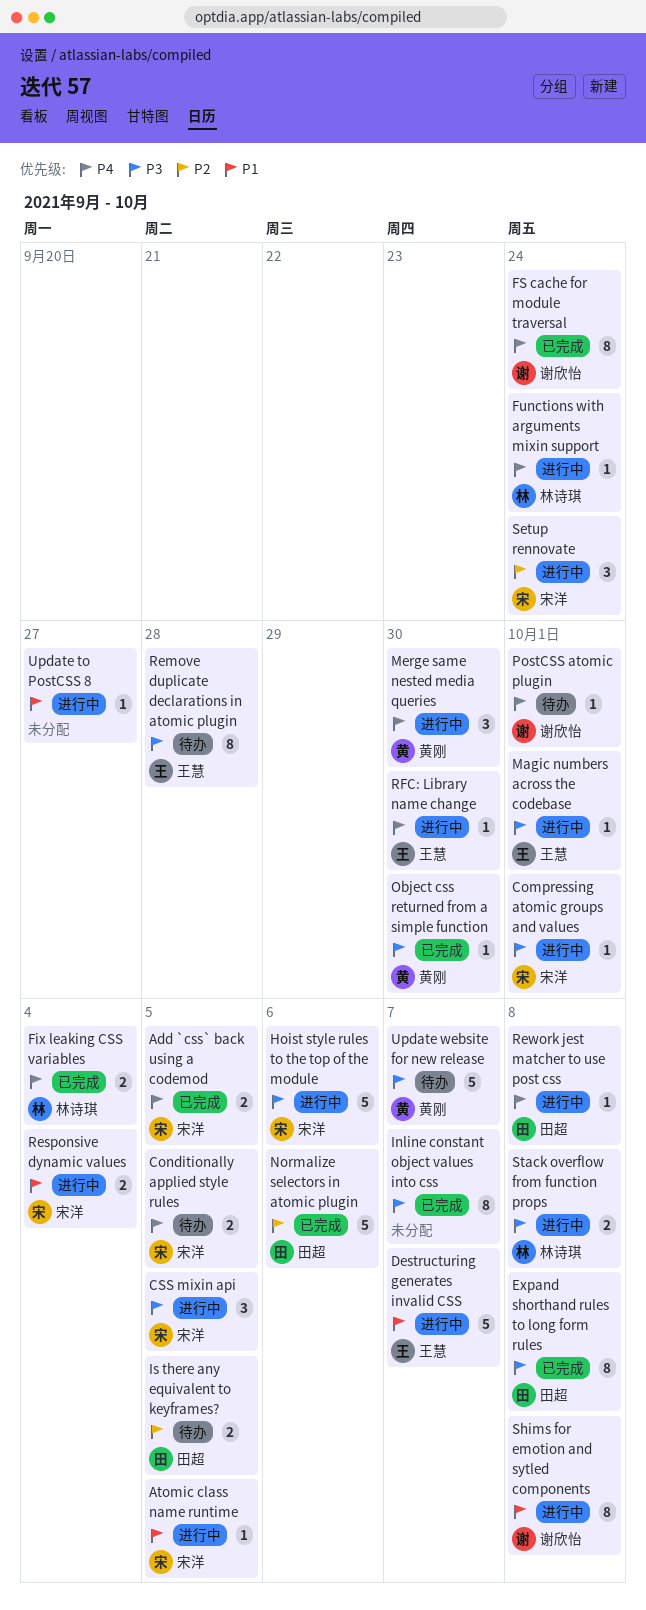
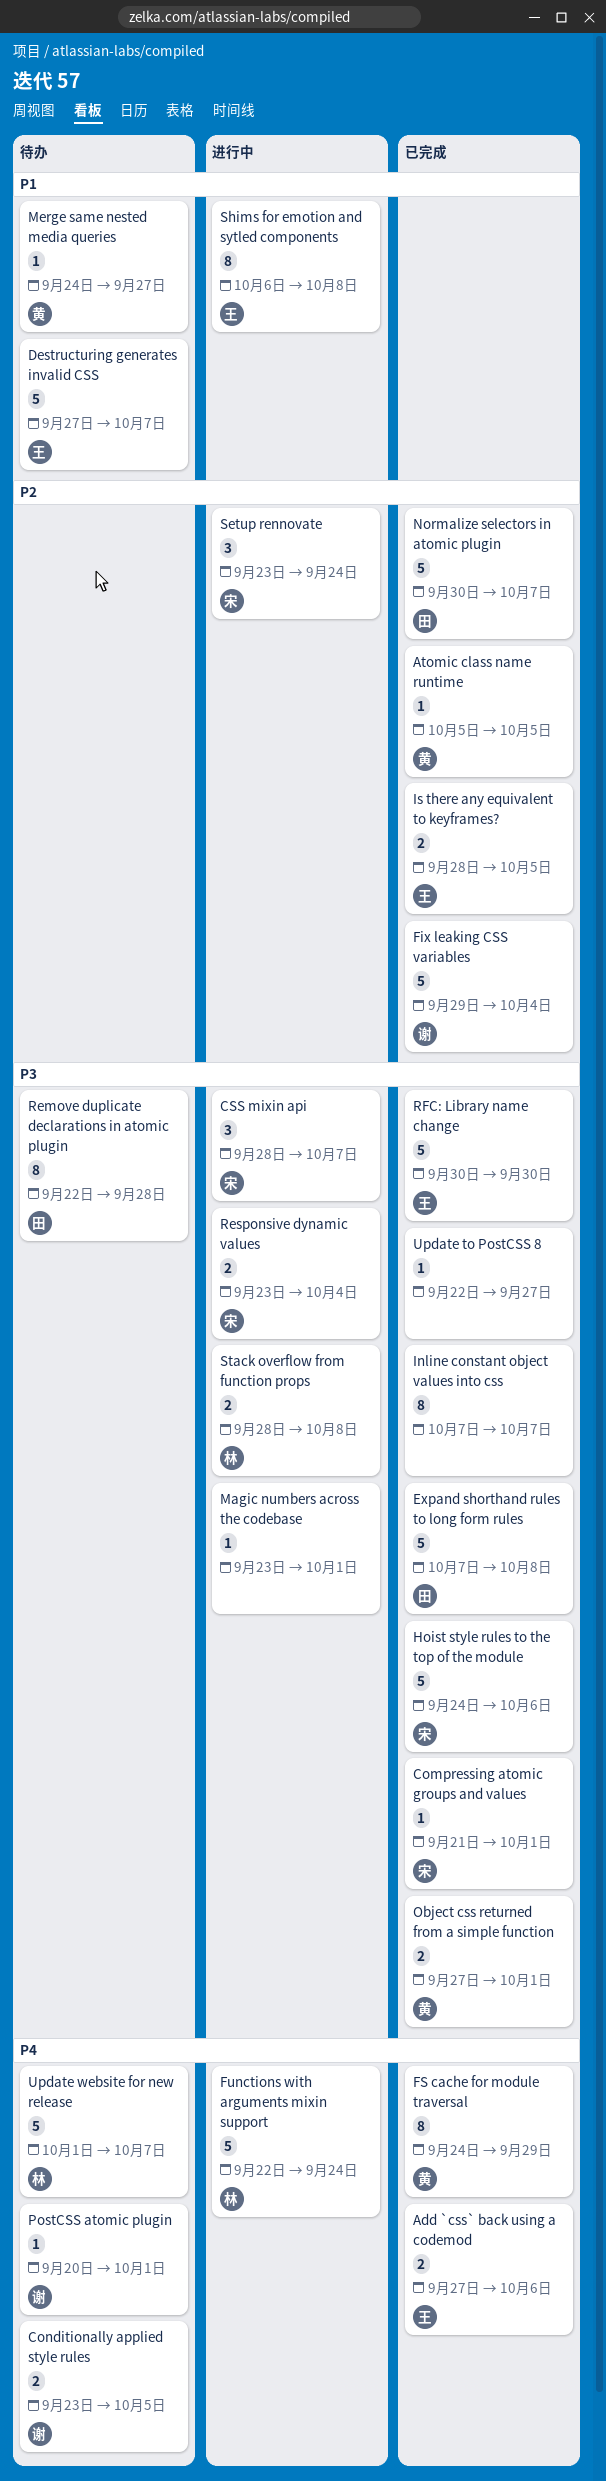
Add `css` back using a codemod, owner: 宋洋 -> 王慧
Add `css` back using a codemod, due: Oct 5 -> Oct 6
Atomic class name runtime, status: 进行中 -> 已完成
Atomic class name runtime, owner: 宋洋 -> 黄刚
Atomic class name runtime, priority: P1 -> P2
Compressing atomic groups and values, status: 进行中 -> 已完成
Conditionally applied style rules, owner: 宋洋 -> 谢欣怡
CSS mixin api, due: Oct 5 -> Oct 7
Destructuring generates invalid CSS, status: 进行中 -> 待办
Expand shorthand rules to long form rules, estimate: 8 -> 5
Fix leaking CSS variables, owner: 林诗琪 -> 谢欣怡
Fix leaking CSS variables, priority: P4 -> P2
Fix leaking CSS variables, estimate: 2 -> 5
FS cache for module traversal, owner: 谢欣怡 -> 黄刚
FS cache for module traversal, due: Sep 24 -> Sep 29
Functions with arguments mixin support, estimate: 1 -> 5
Hoist style rules to the top of the module, status: 进行中 -> 已完成
Is there any equivalent to keyframes?, status: 待办 -> 已完成
Is there any equivalent to keyframes?, owner: 田超 -> 王慧
Magic numbers across the codebase, owner: 王慧 -> none
Merge same nested media queries, status: 进行中 -> 待办
Merge same nested media queries, priority: P4 -> P1
Merge same nested media queries, estimate: 3 -> 1
Merge same nested media queries, due: Sep 30 -> Sep 27
Normalize selectors in atomic plugin, due: Oct 6 -> Oct 7
Object css returned from a simple function, estimate: 1 -> 2
Object css returned from a simple function, due: Sep 30 -> Oct 1
Remove duplicate declarations in atomic plugin, owner: 王慧 -> 田超
Responsive dynamic values, priority: P1 -> P3
Rework jest matcher to use post css: present -> none
RFC: Library name change, status: 进行中 -> 已完成
RFC: Library name change, priority: P4 -> P3
RFC: Library name change, estimate: 1 -> 5
Shims for emotion and sytled components, owner: 谢欣怡 -> 王慧
Update to PostCSS 8, status: 进行中 -> 已完成
Update to PostCSS 8, priority: P1 -> P3
Update website for new release, owner: 黄刚 -> 林诗琪
Update website for new release, priority: P3 -> P4

